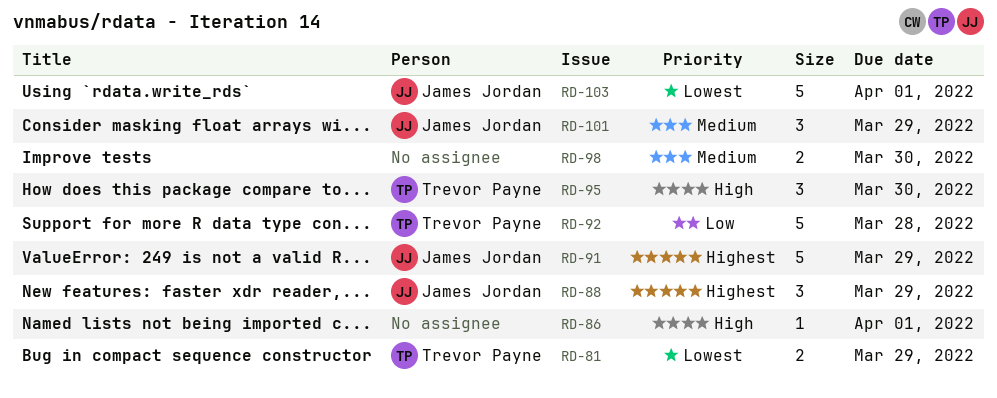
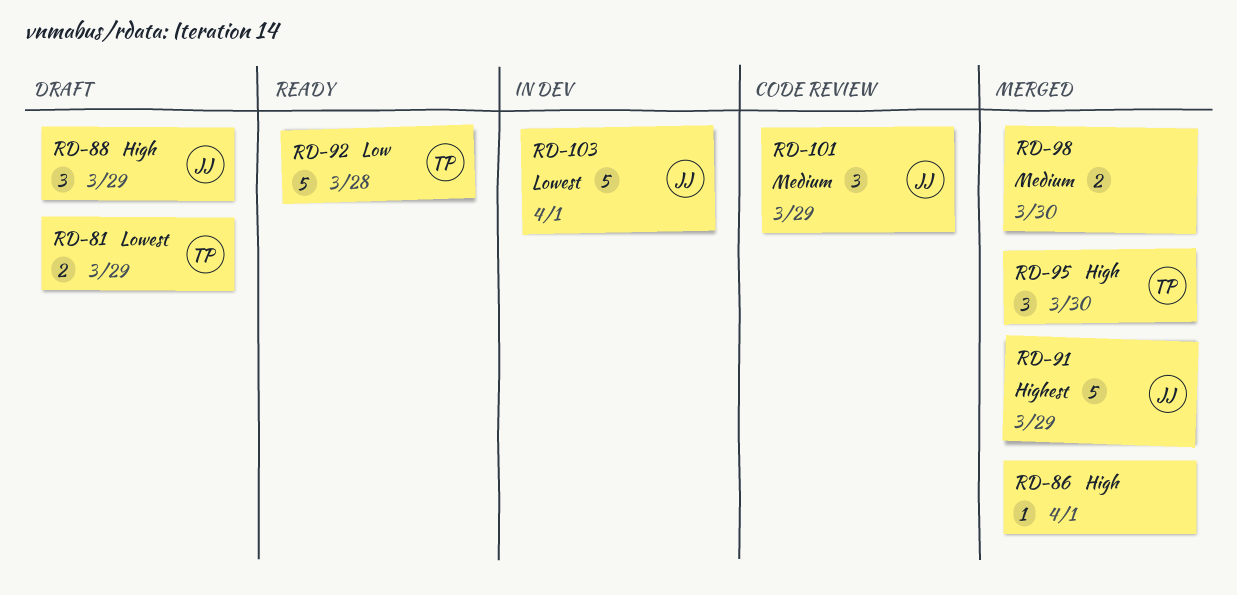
RD-88, priority: Highest -> High

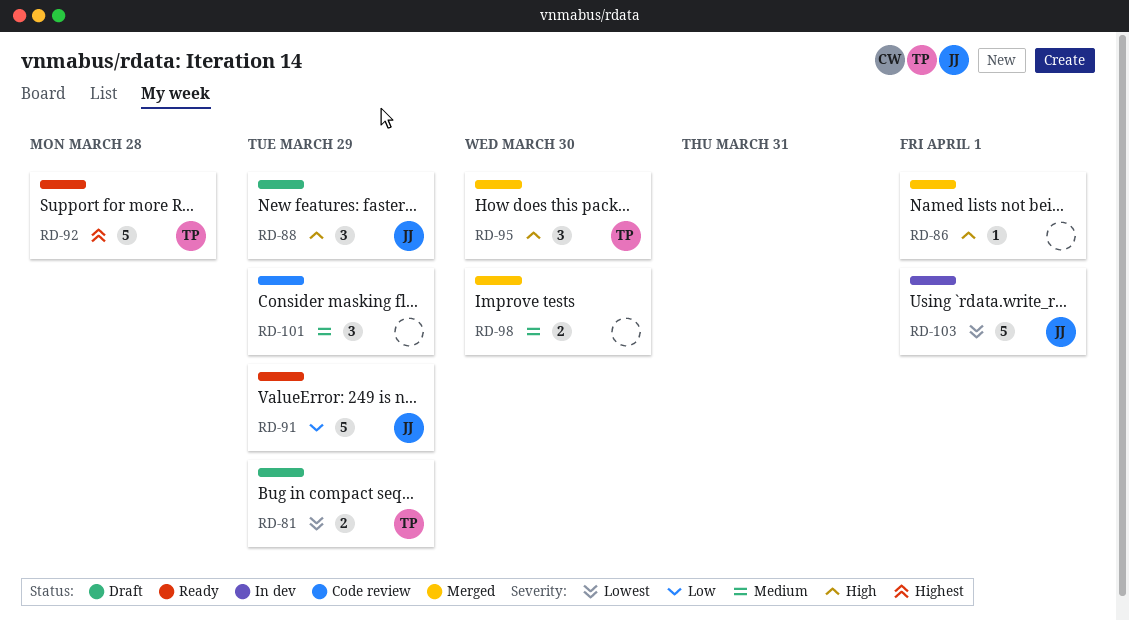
RD-91, status: Merged -> Ready
RD-91, priority: Highest -> Low
RD-92, priority: Low -> Highest
RD-101, owner: JJ -> none

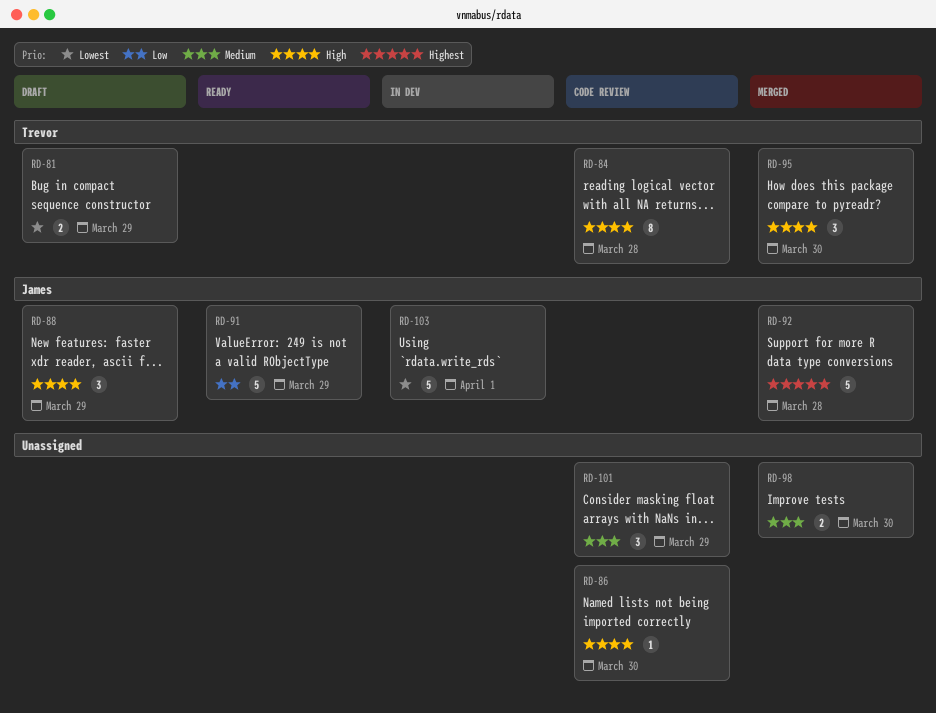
RD-84: none -> present
RD-86, status: Merged -> Code review
RD-86, due: Apr 1 -> Mar 30
RD-92, status: Ready -> Merged
RD-92, owner: Trevor -> James

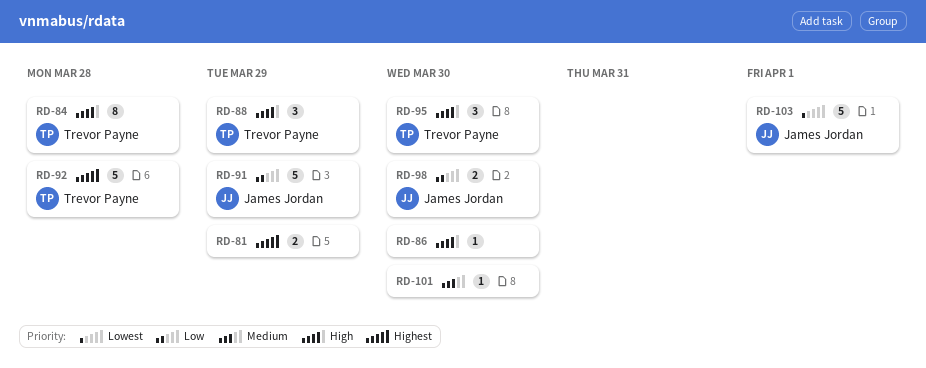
RD-81, owner: Trevor Payne -> none
RD-81, priority: Lowest -> Highest
RD-88, owner: James Jordan -> Trevor Payne
RD-92, owner: James Jordan -> Trevor Payne
RD-98, owner: none -> James Jordan
RD-98, priority: Medium -> Low
RD-101, estimate: 3 -> 1
RD-101, due: Mar 29 -> Mar 30

